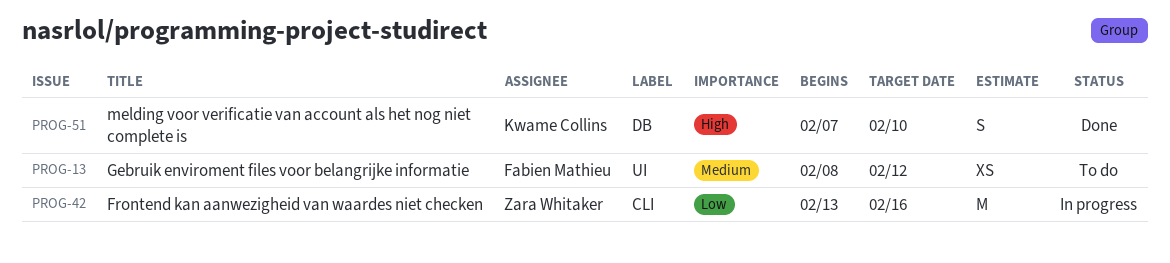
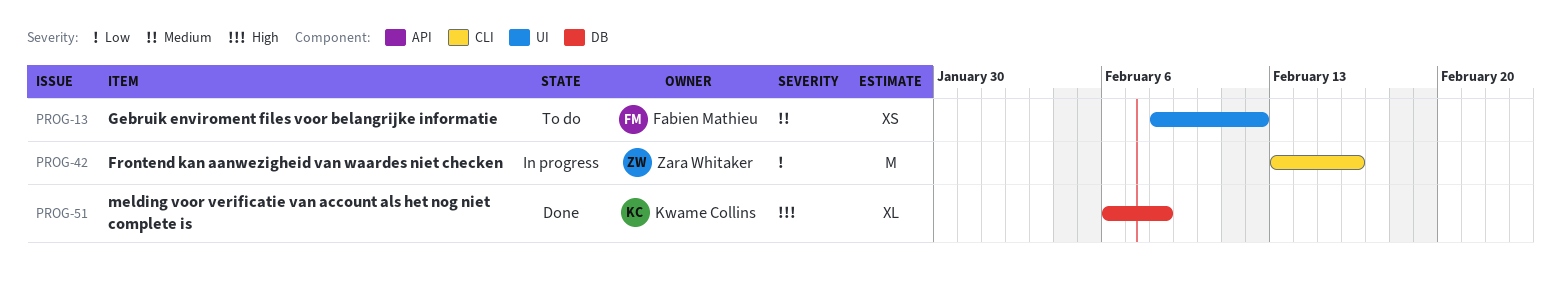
PROG-51, estimate: S -> XL
PROG-51, start: Feb 7 -> Feb 6
PROG-51, due: Feb 10 -> Feb 8

